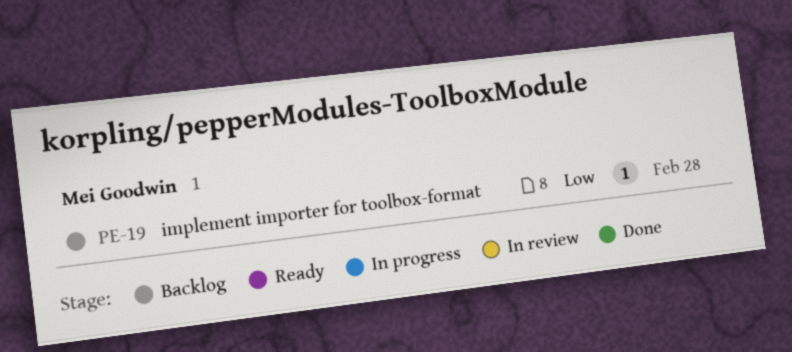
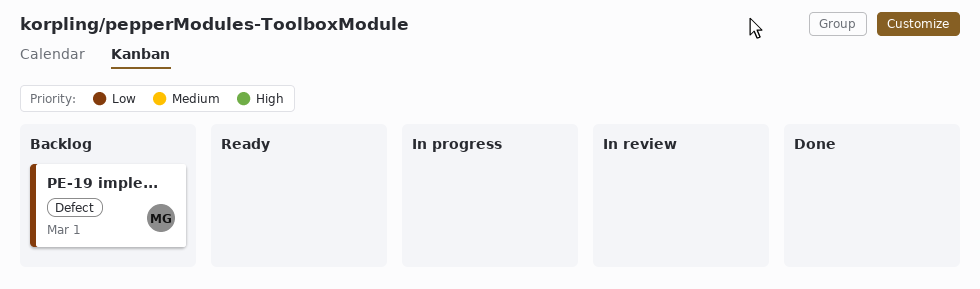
PE-19, due: Feb 28 -> Mar 1

